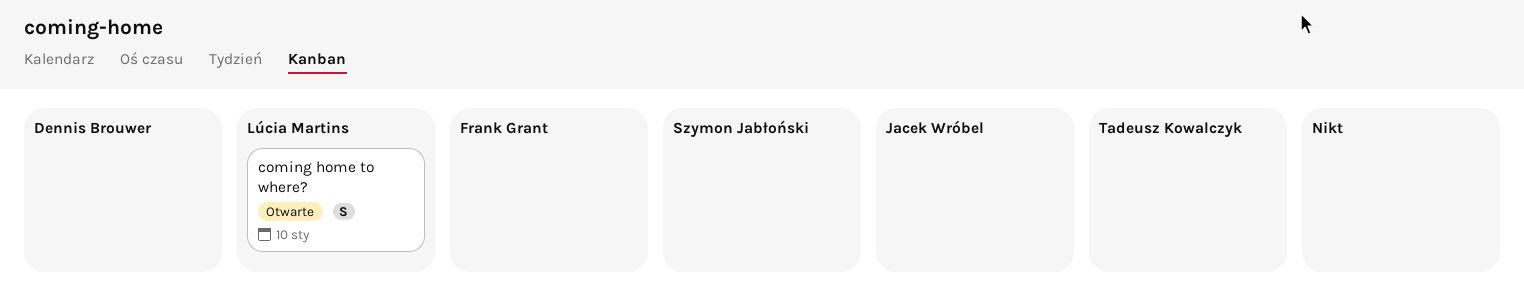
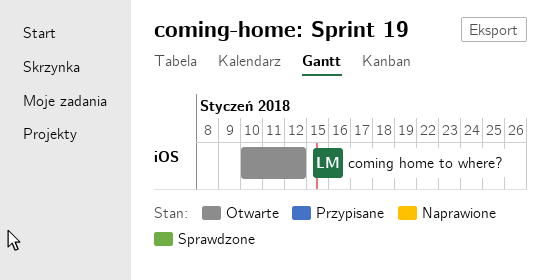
coming home to where?, due: Jan 10 -> Jan 12

